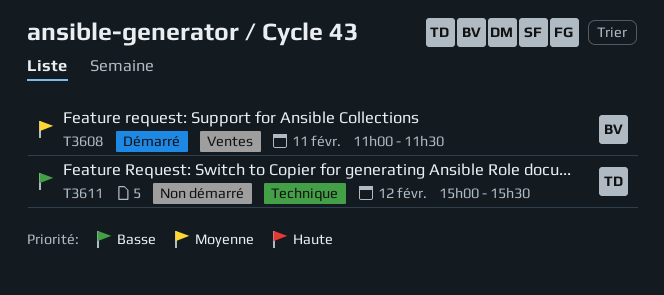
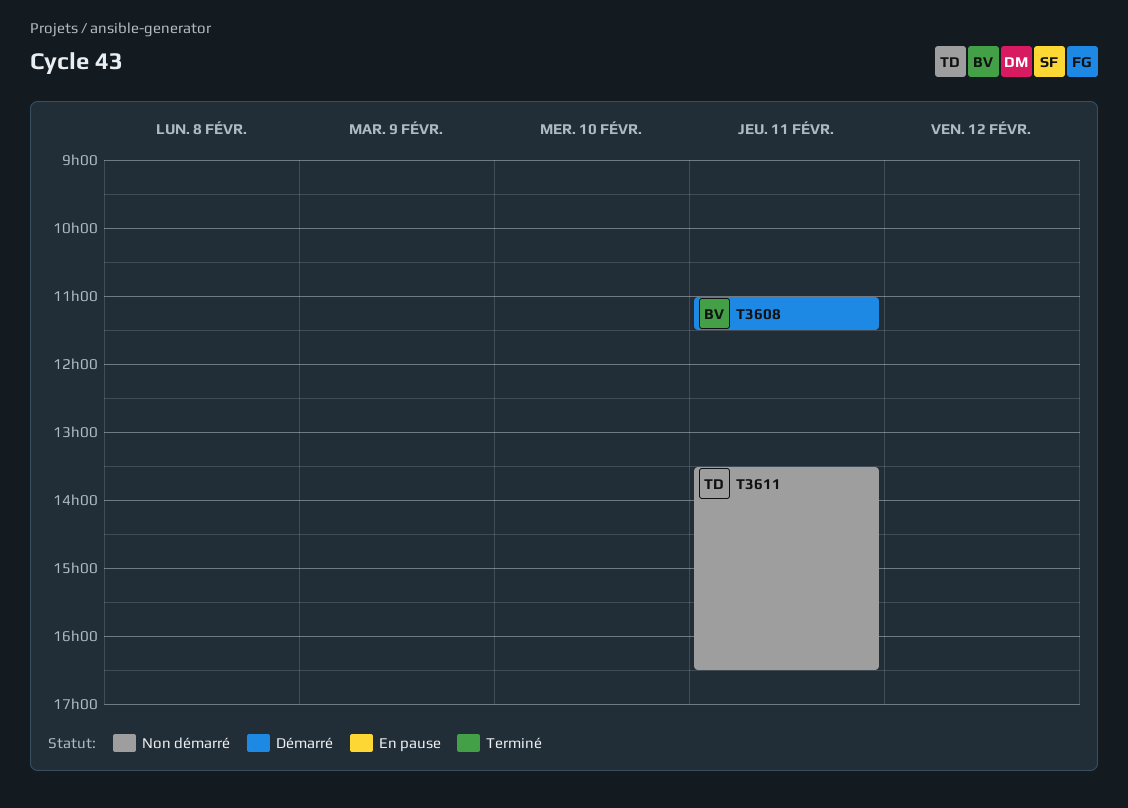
T3611, day: Feb 12 -> Feb 11
T3611, begins: 15:00 -> 13:30
T3611, ends: 15:30 -> 16:30

